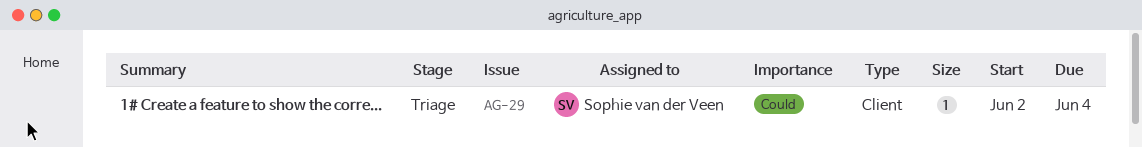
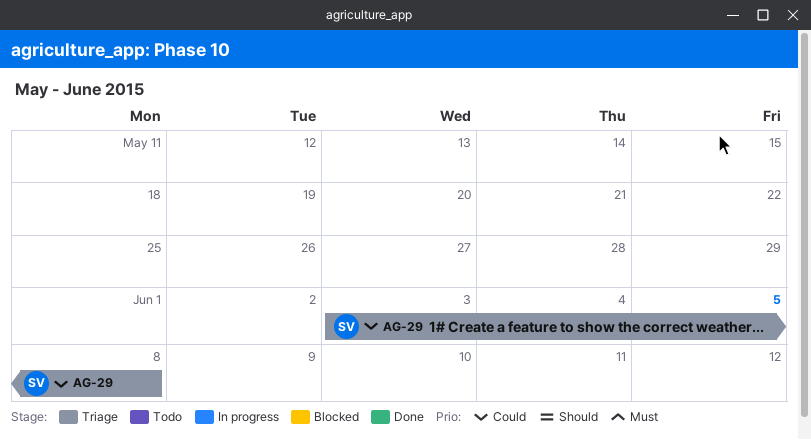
AG-29, start: Jun 2 -> Jun 3
AG-29, due: Jun 4 -> Jun 8

